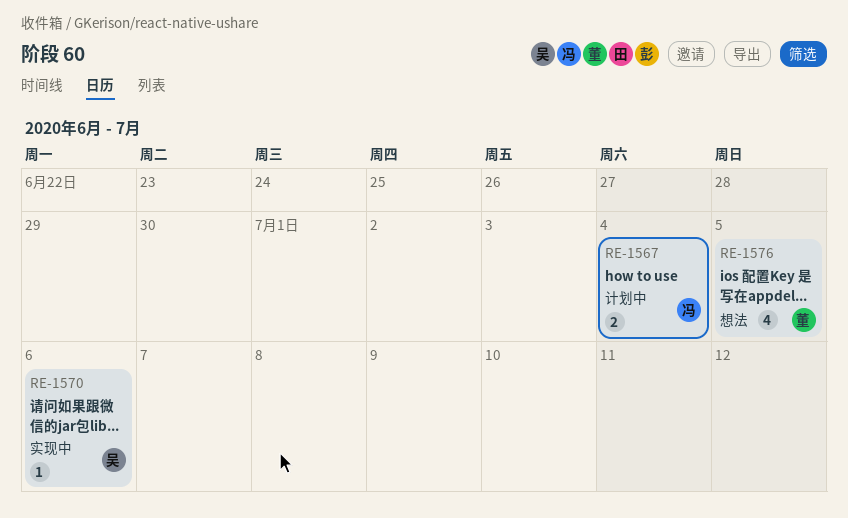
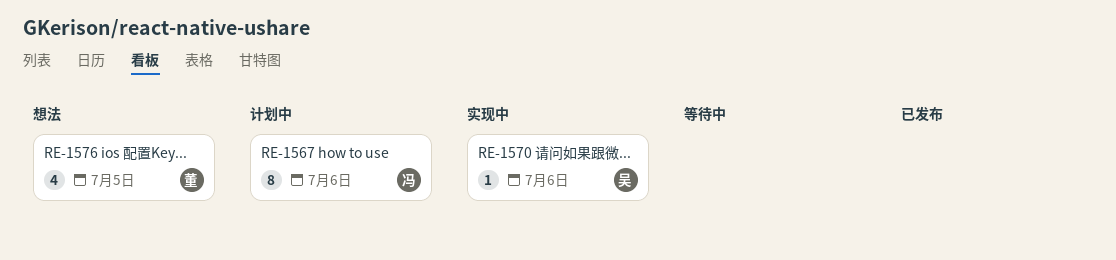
RE-1567, estimate: 2 -> 8
RE-1567, due: Jul 4 -> Jul 6

